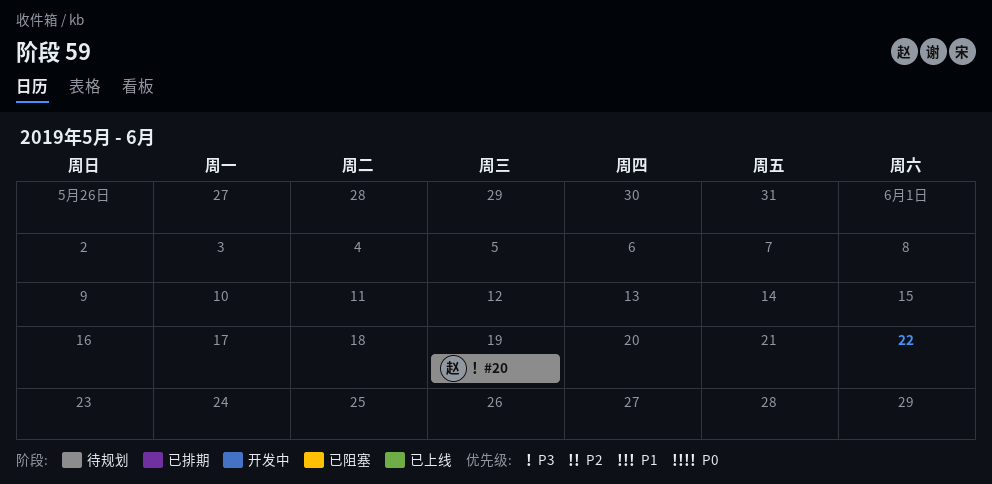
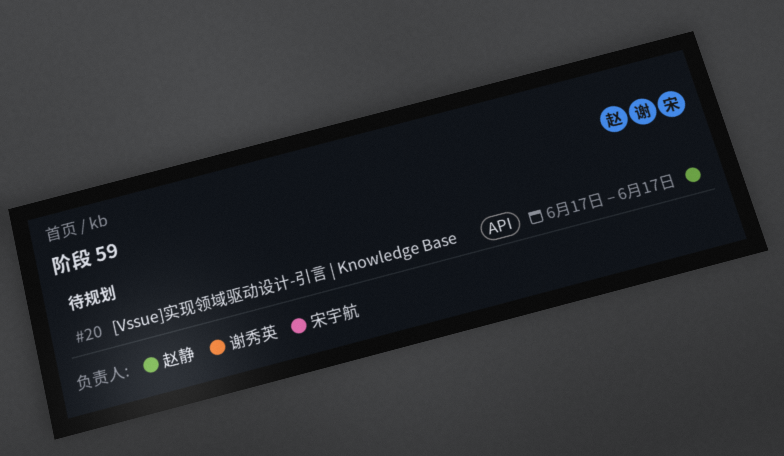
#20, start: Jun 19 -> Jun 17
#20, due: Jun 19 -> Jun 17

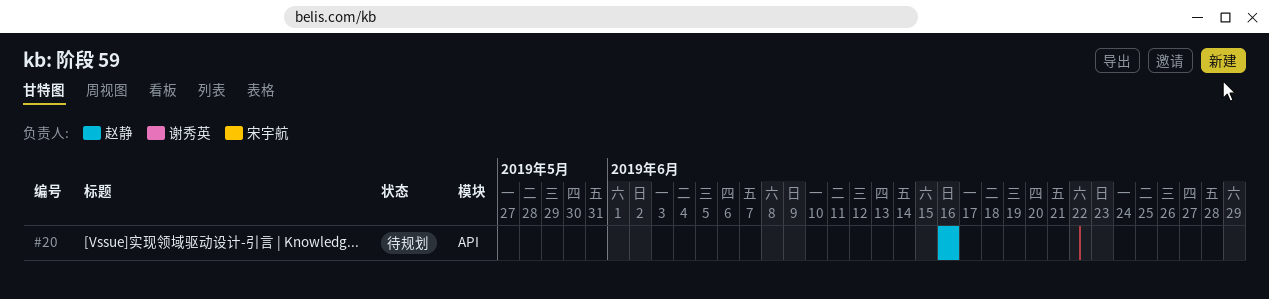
#20, start: Jun 17 -> Jun 16
#20, due: Jun 17 -> Jun 16

